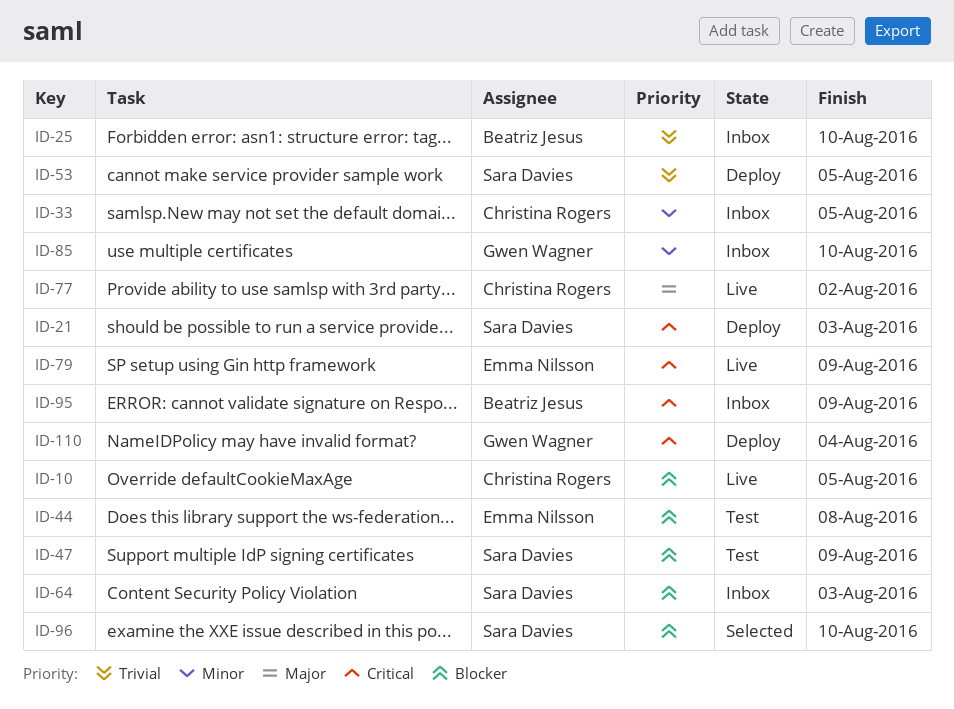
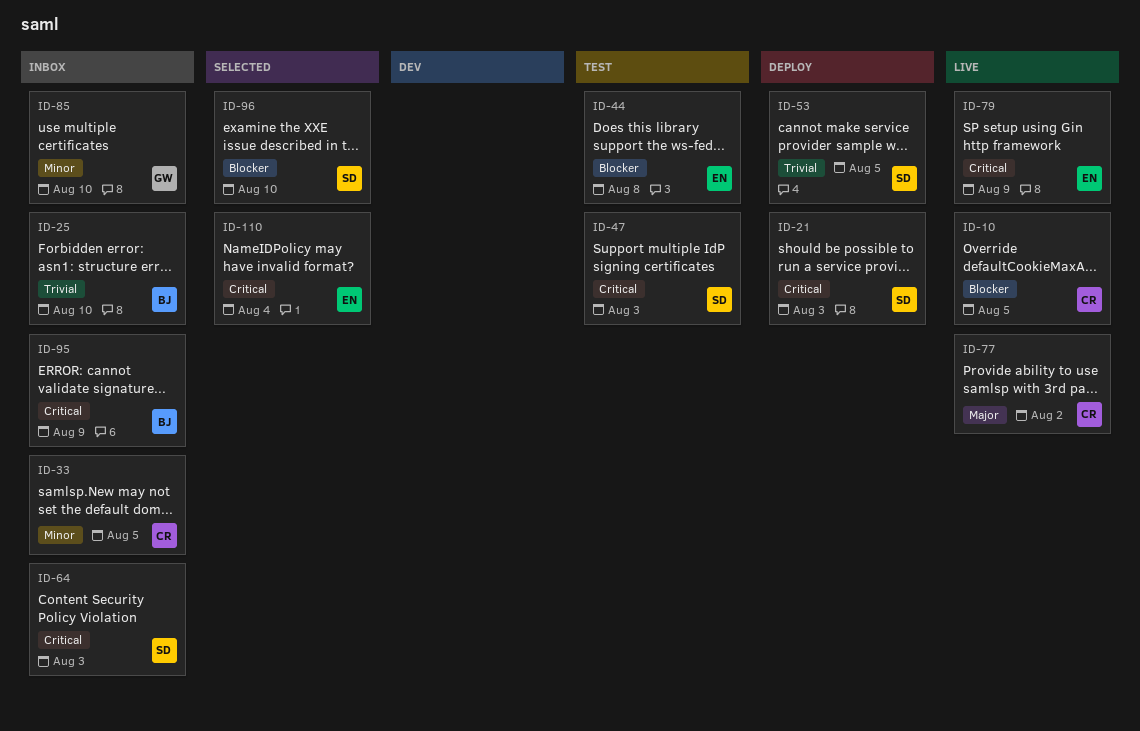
ID-47, priority: Blocker -> Critical
ID-47, due: Aug 9 -> Aug 3
ID-64, priority: Blocker -> Critical
ID-110, status: Deploy -> Selected
ID-110, owner: Gwen Wagner -> Emma Nilsson

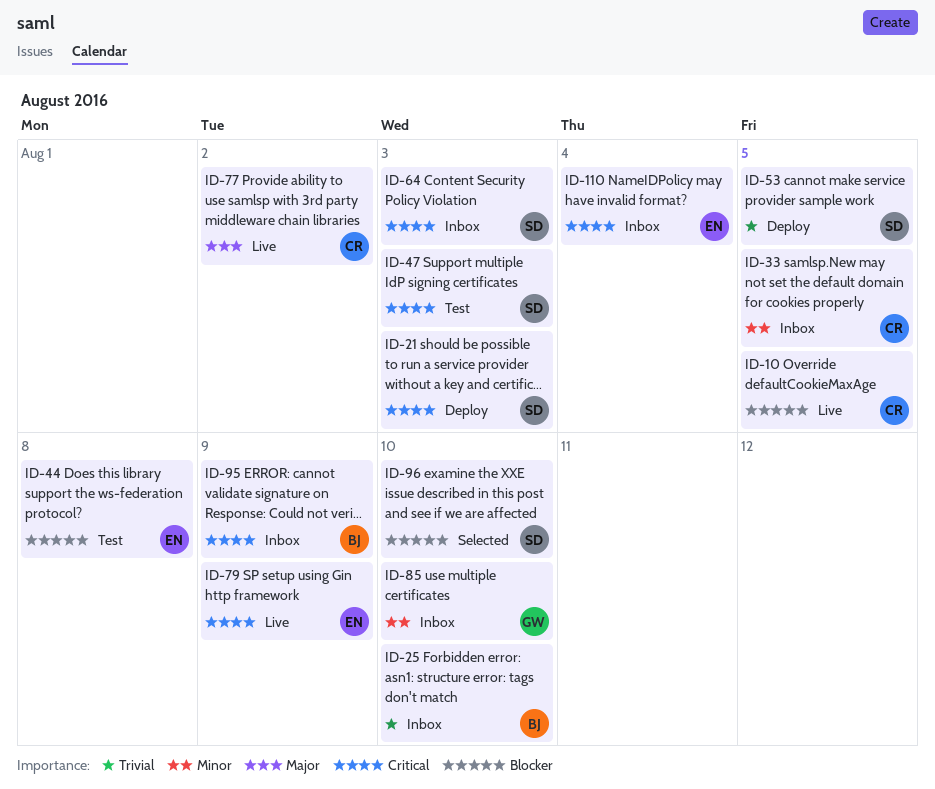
ID-110, status: Selected -> Inbox

